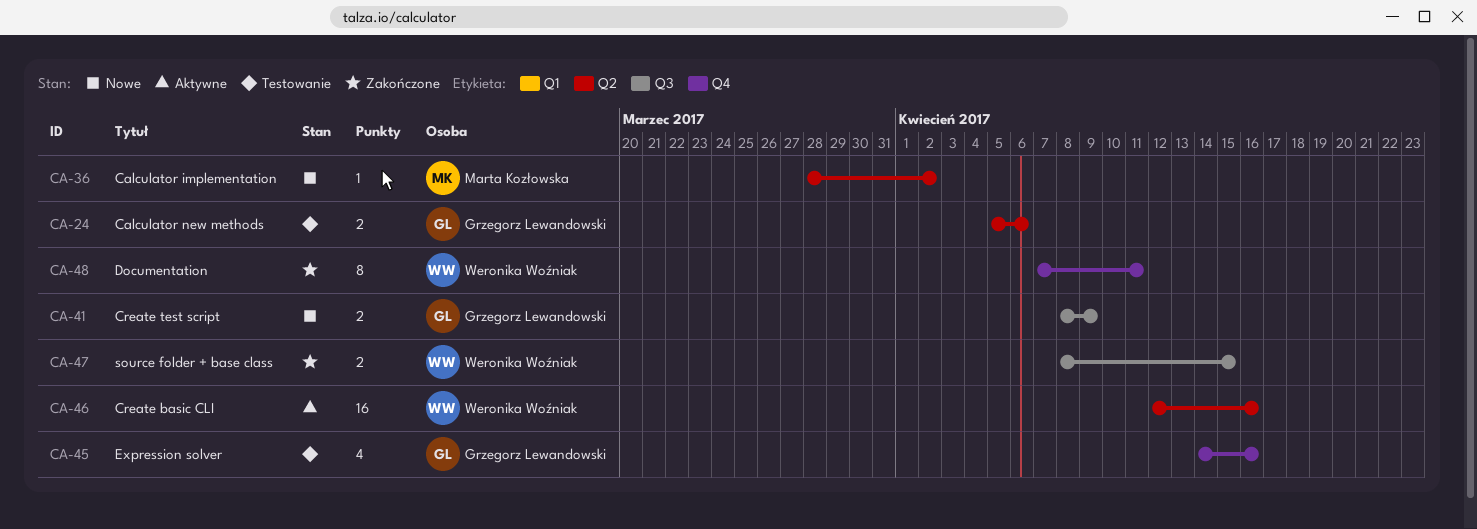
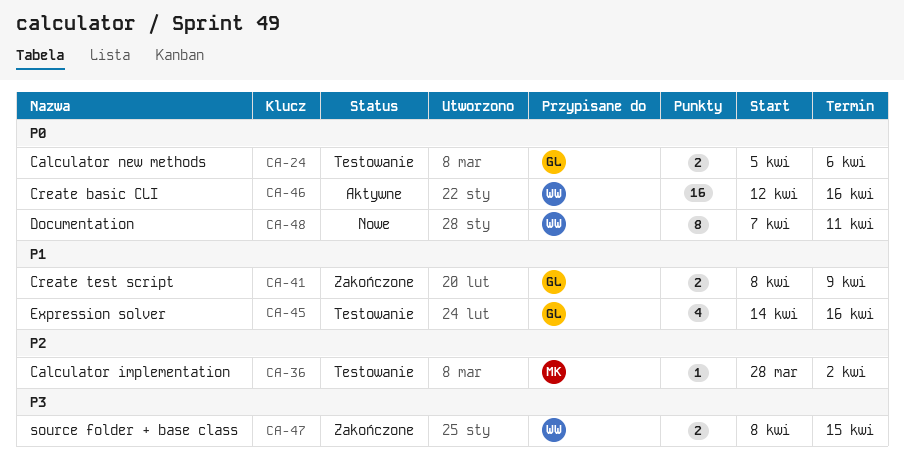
CA-36, status: Nowe -> Testowanie
CA-41, status: Nowe -> Zakończone
CA-48, status: Zakończone -> Nowe

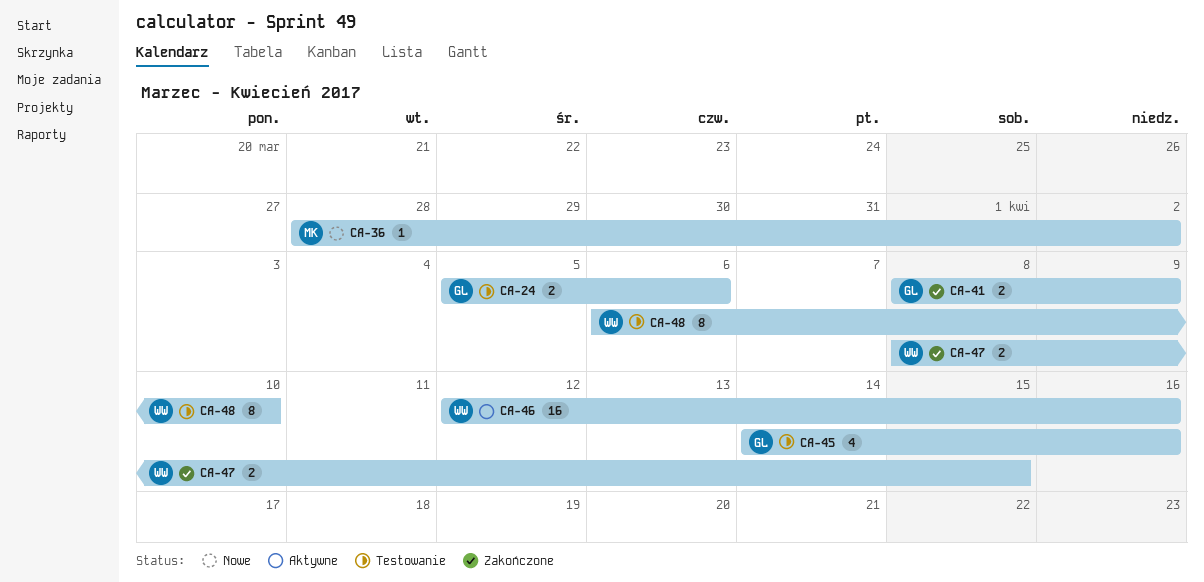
CA-36, status: Testowanie -> Nowe
CA-48, status: Nowe -> Testowanie
CA-48, start: Apr 7 -> Apr 6
CA-48, due: Apr 11 -> Apr 10

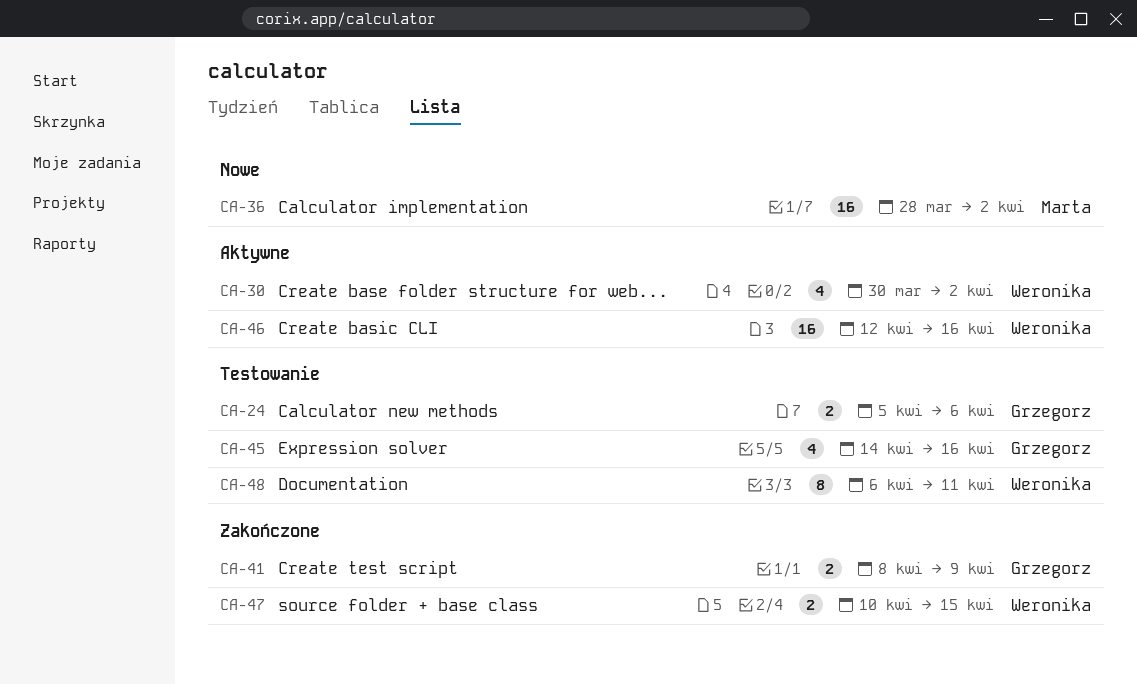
CA-30: none -> present
CA-36, estimate: 1 -> 16
CA-47, start: Apr 8 -> Apr 10
CA-48, due: Apr 10 -> Apr 11

